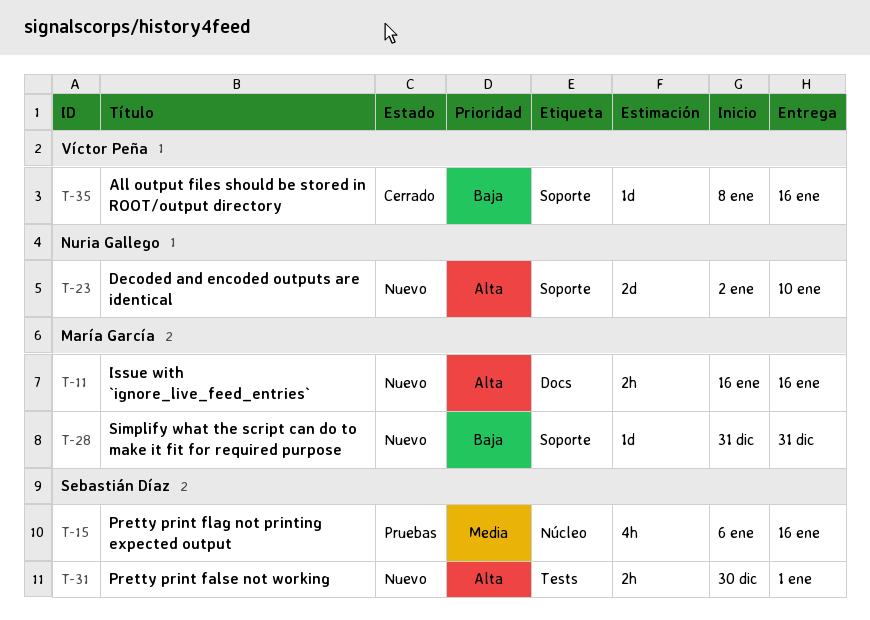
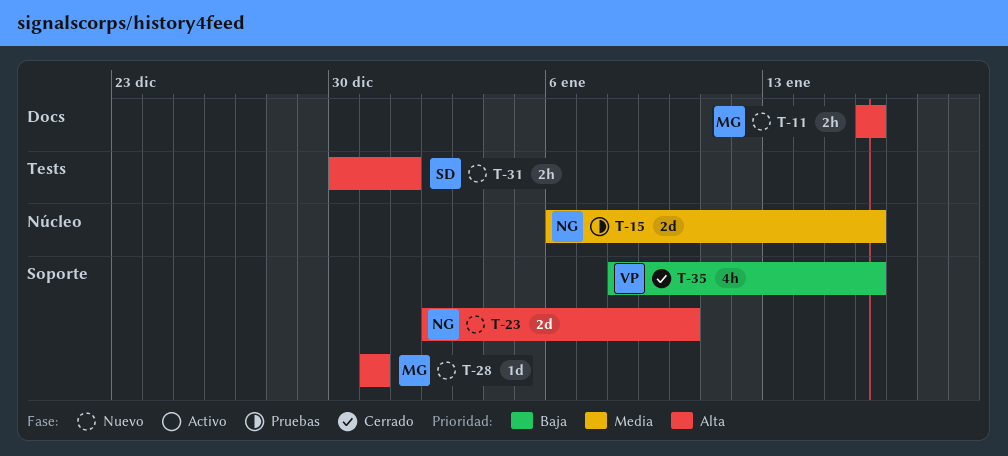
T-15, owner: Sebastián Díaz -> Nuria Gallego
T-15, estimate: 4h -> 2d
T-28, priority: Baja -> Alta
T-35, estimate: 1d -> 4h

